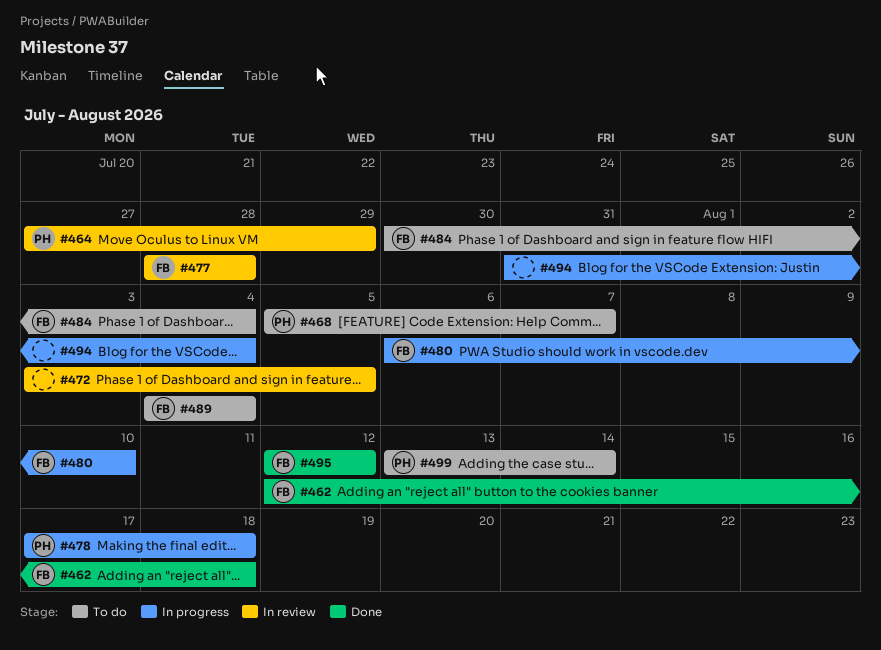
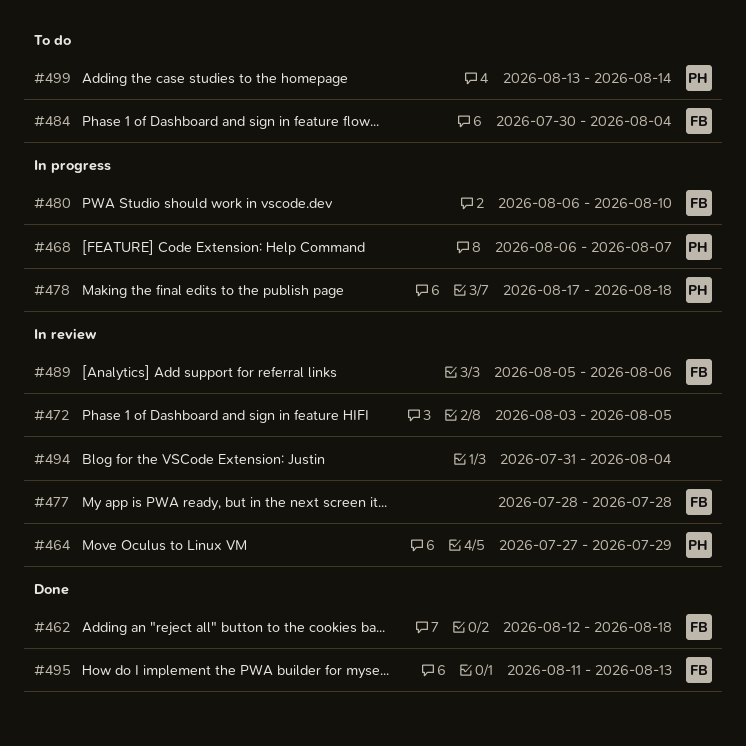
#468, status: To do -> In progress
#468, start: Aug 5 -> Aug 6
#489, status: To do -> In review
#489, start: Aug 4 -> Aug 5
#489, due: Aug 4 -> Aug 6
#494, status: In progress -> In review
#495, start: Aug 12 -> Aug 11
#495, due: Aug 12 -> Aug 13

